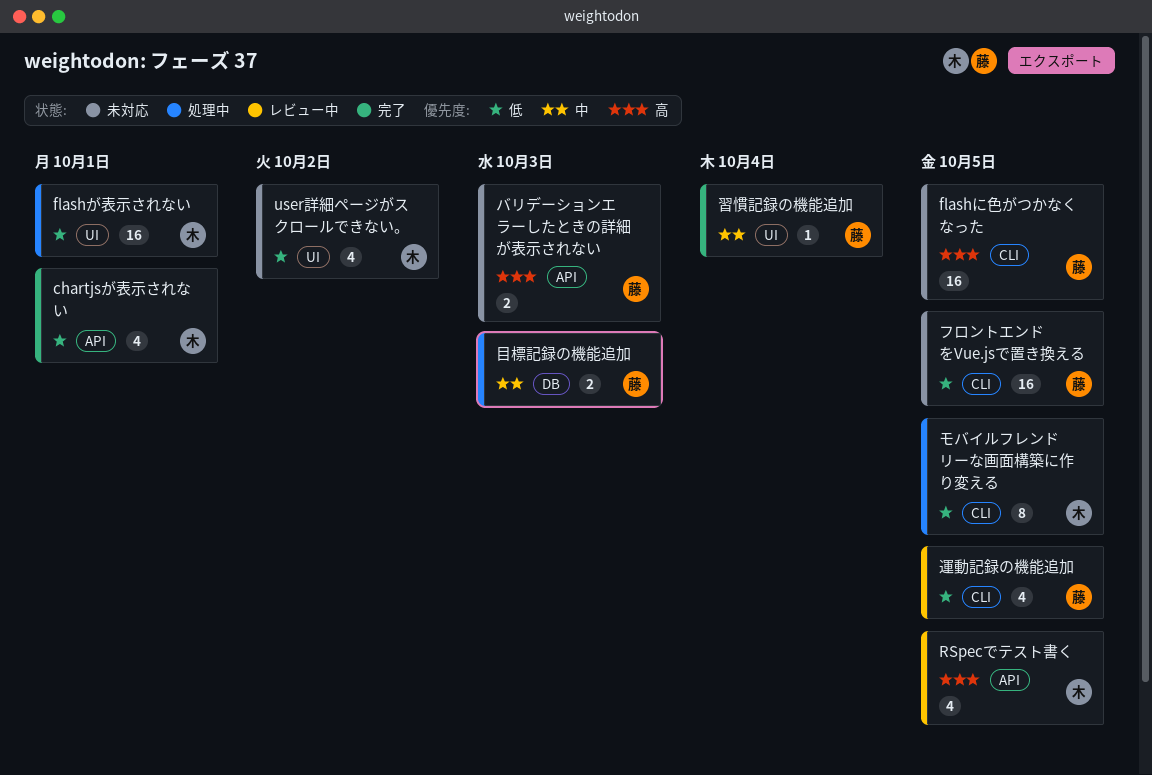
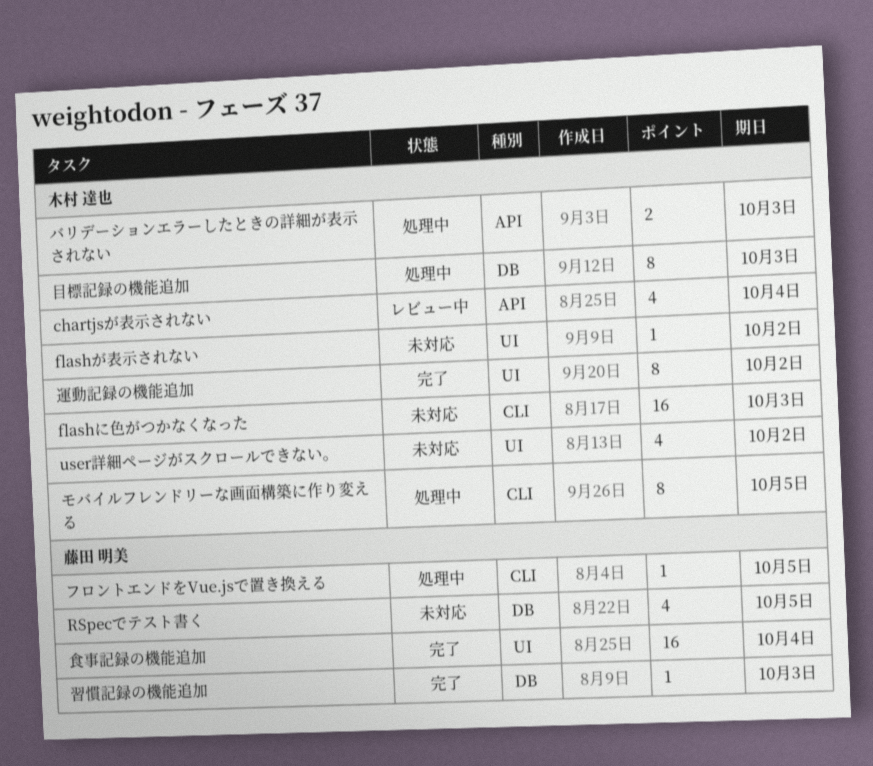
chartjsが表示されない, status: 完了 -> レビュー中
chartjsが表示されない, due: Oct 1 -> Oct 4
flashが表示されない, status: 処理中 -> 未対応
flashが表示されない, estimate: 16 -> 1
flashが表示されない, due: Oct 1 -> Oct 2
flashに色がつかなくなった, owner: 藤田 明美 -> 木村 達也
flashに色がつかなくなった, due: Oct 5 -> Oct 3
RSpecでテスト書く, status: レビュー中 -> 未対応
RSpecでテスト書く, owner: 木村 達也 -> 藤田 明美
RSpecでテスト書く, label: API -> DB
バリデーションエラーしたときの詳細が表示されない, status: 未対応 -> 処理中
バリデーションエラーしたときの詳細が表示されない, owner: 藤田 明美 -> 木村 達也
フロントエンドをVue.jsで置き換える, status: 未対応 -> 処理中
フロントエンドをVue.jsで置き換える, estimate: 16 -> 1
目標記録の機能追加, owner: 藤田 明美 -> 木村 達也
目標記録の機能追加, estimate: 2 -> 8
習慣記録の機能追加, label: UI -> DB
習慣記録の機能追加, due: Oct 4 -> Oct 3
運動記録の機能追加, status: レビュー中 -> 完了
運動記録の機能追加, owner: 藤田 明美 -> 木村 達也
運動記録の機能追加, label: CLI -> UI
運動記録の機能追加, estimate: 4 -> 8
運動記録の機能追加, due: Oct 5 -> Oct 2
食事記録の機能追加: none -> present

